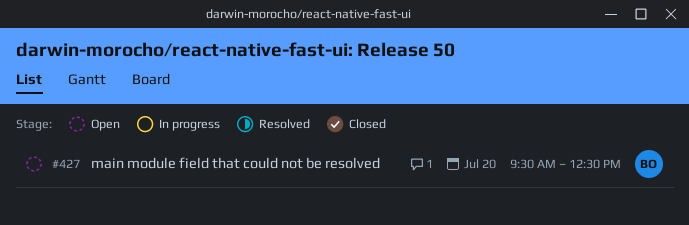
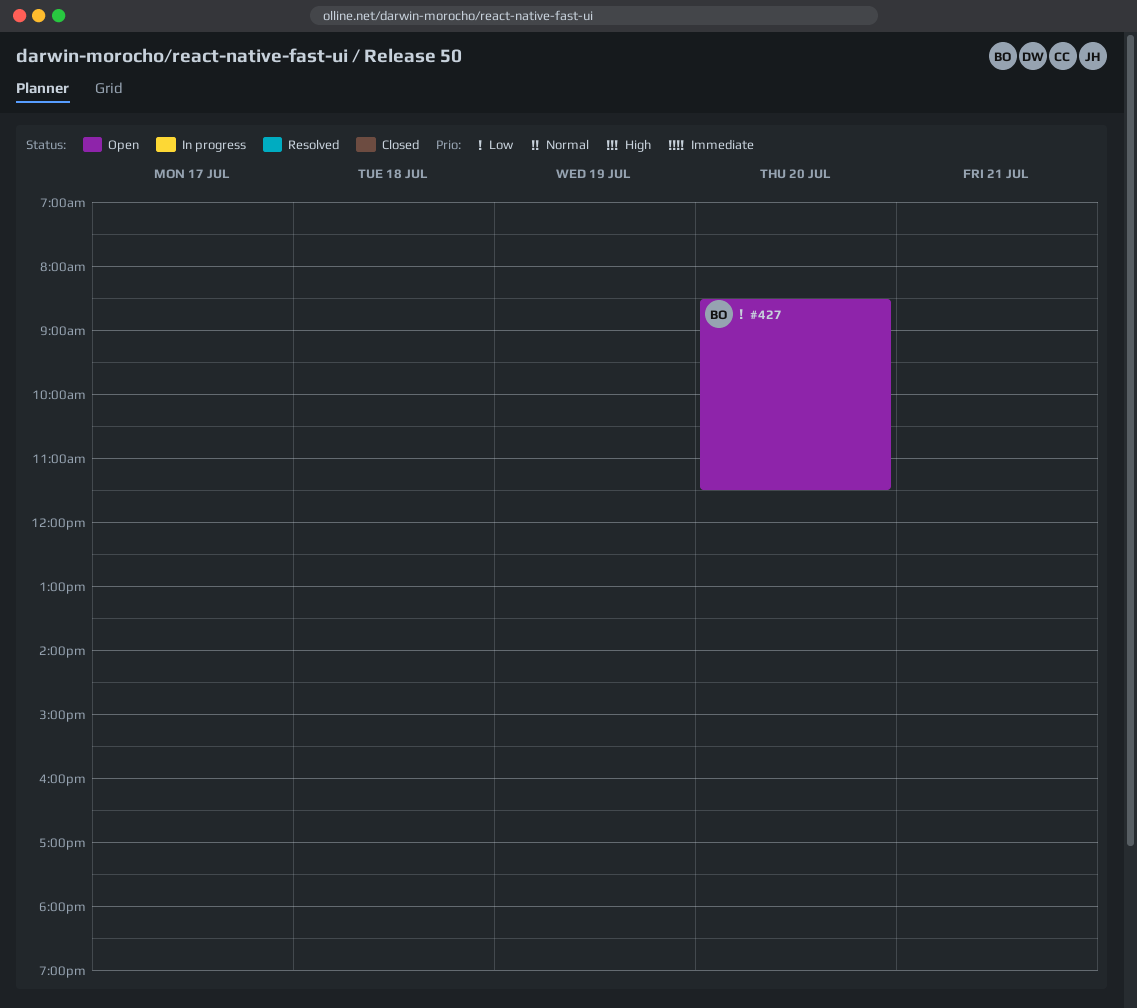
#427, begins: 09:30 -> 08:30
#427, ends: 12:30 -> 11:30

